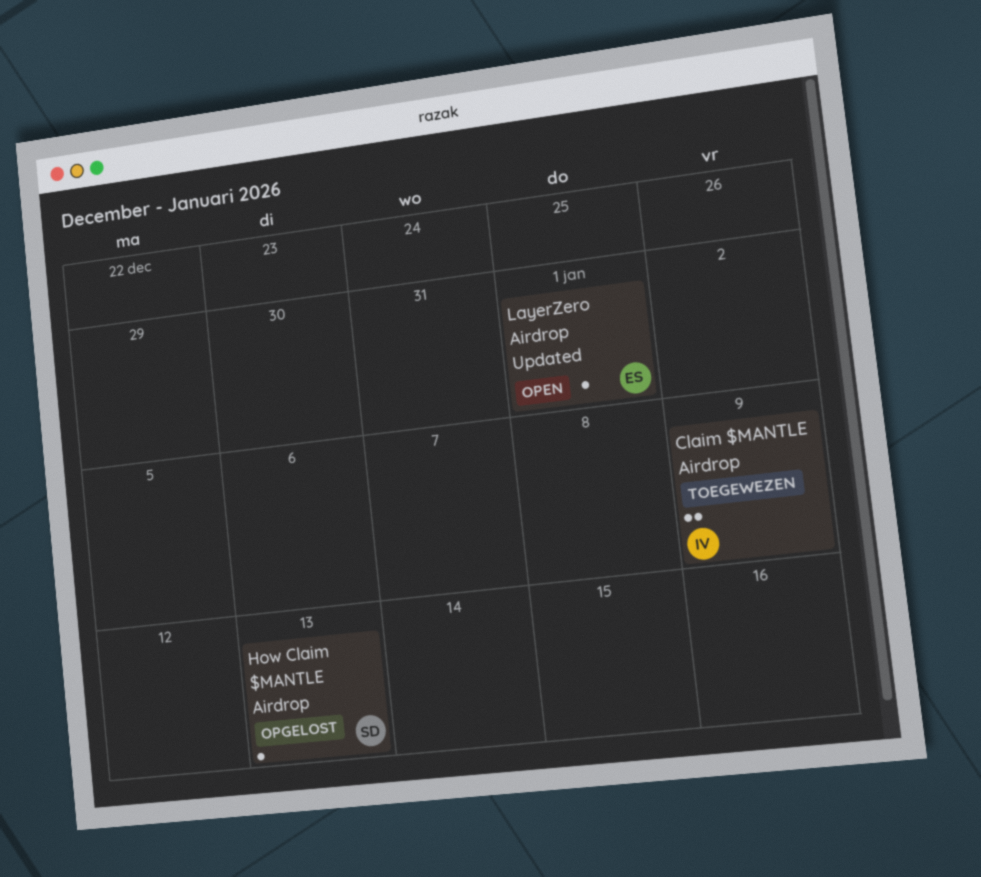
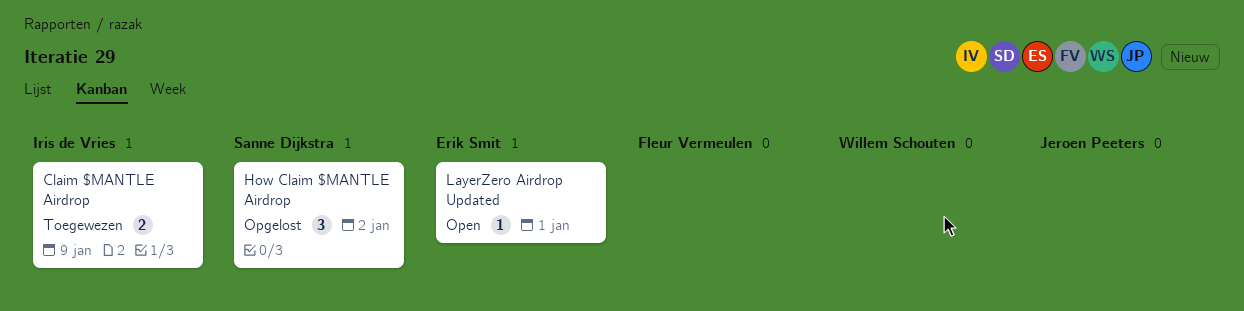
How Claim $MANTLE Airdrop, estimate: 1 -> 3
How Claim $MANTLE Airdrop, due: Jan 13 -> Jan 2

